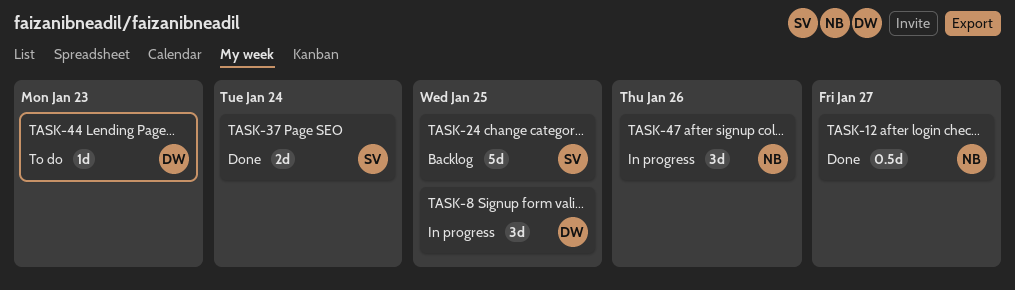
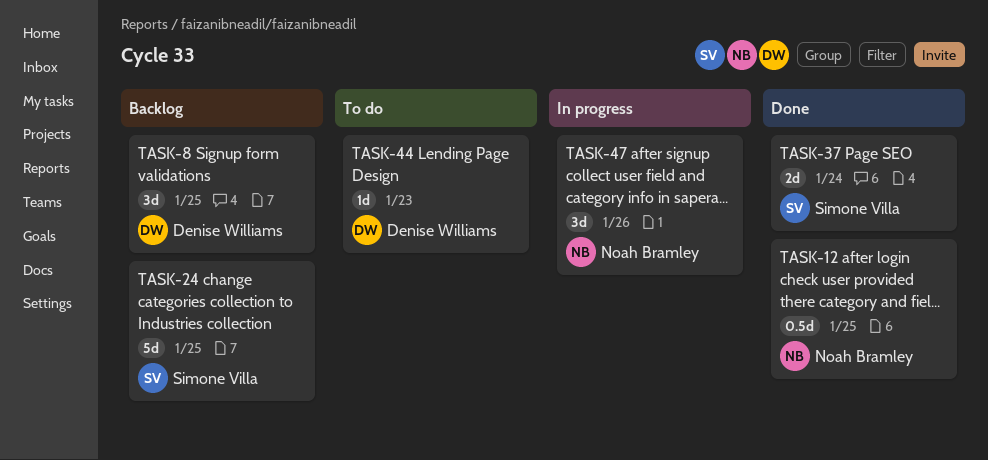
TASK-8, status: In progress -> Backlog
TASK-12, due: Jan 27 -> Jan 25

